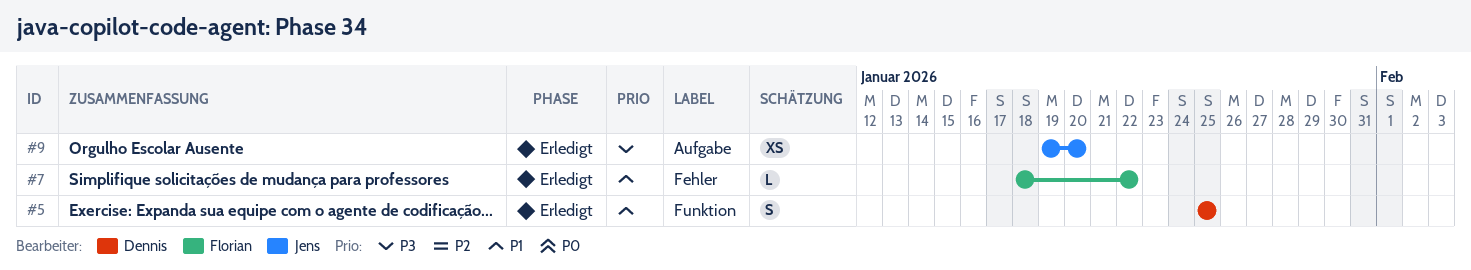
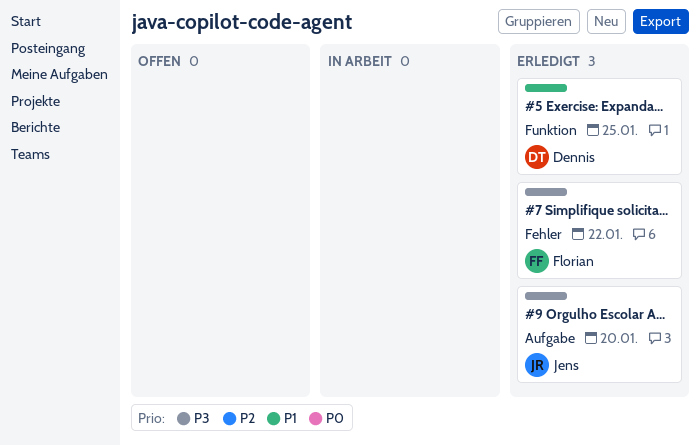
#7, priority: P1 -> P3

